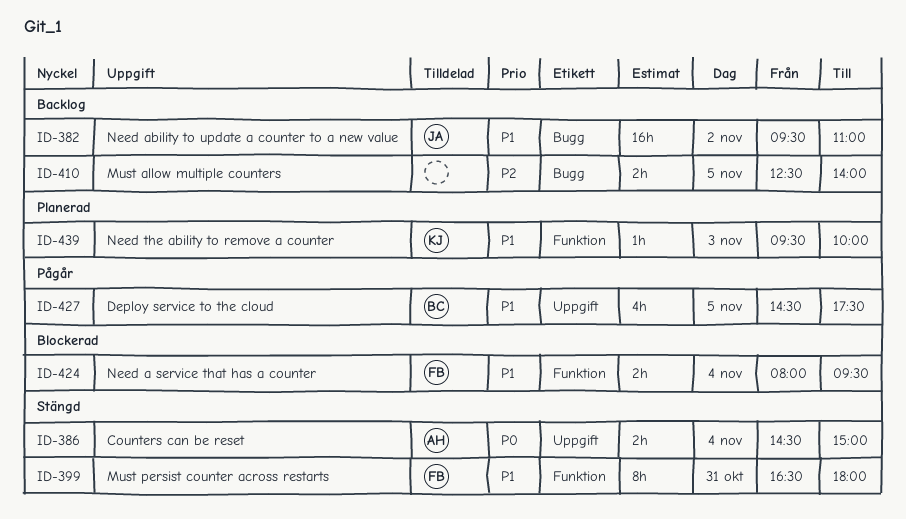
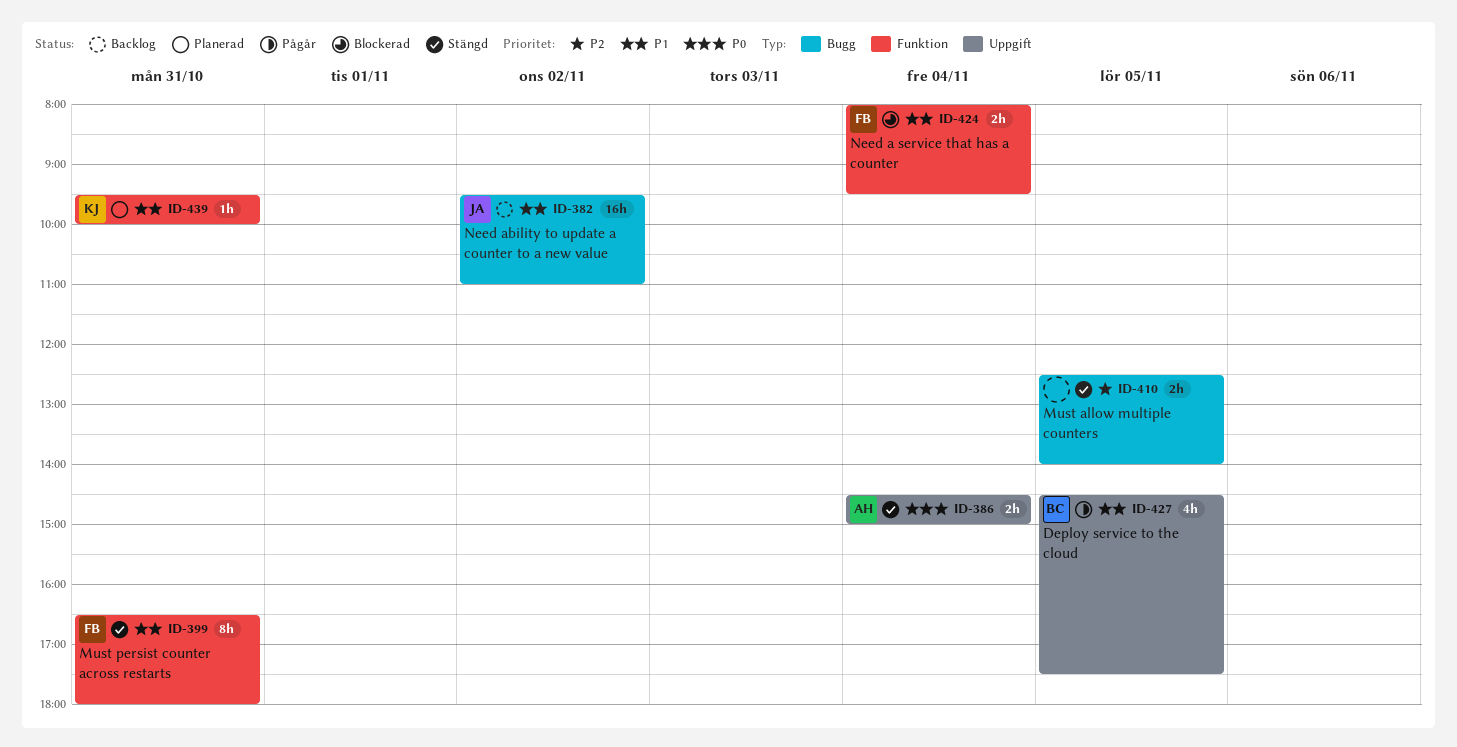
ID-410, status: Backlog -> Stängd
ID-439, day: Nov 3 -> Oct 31

